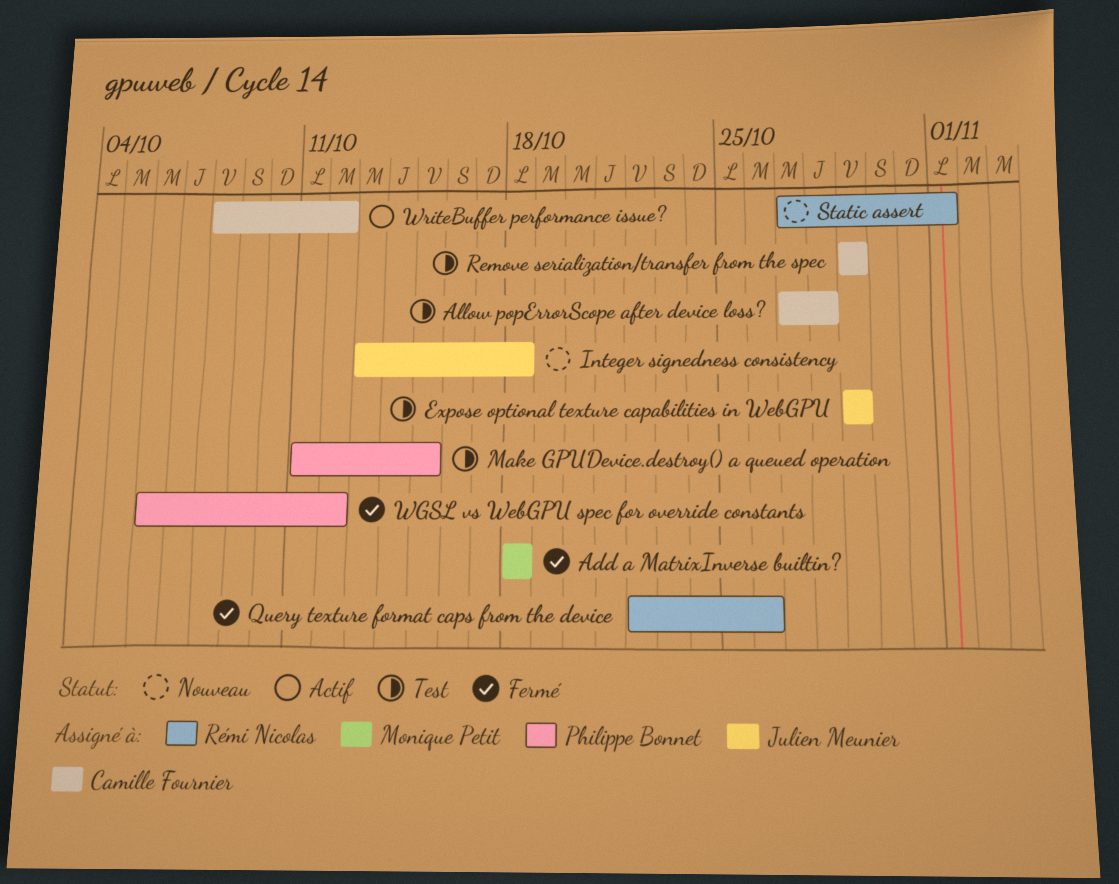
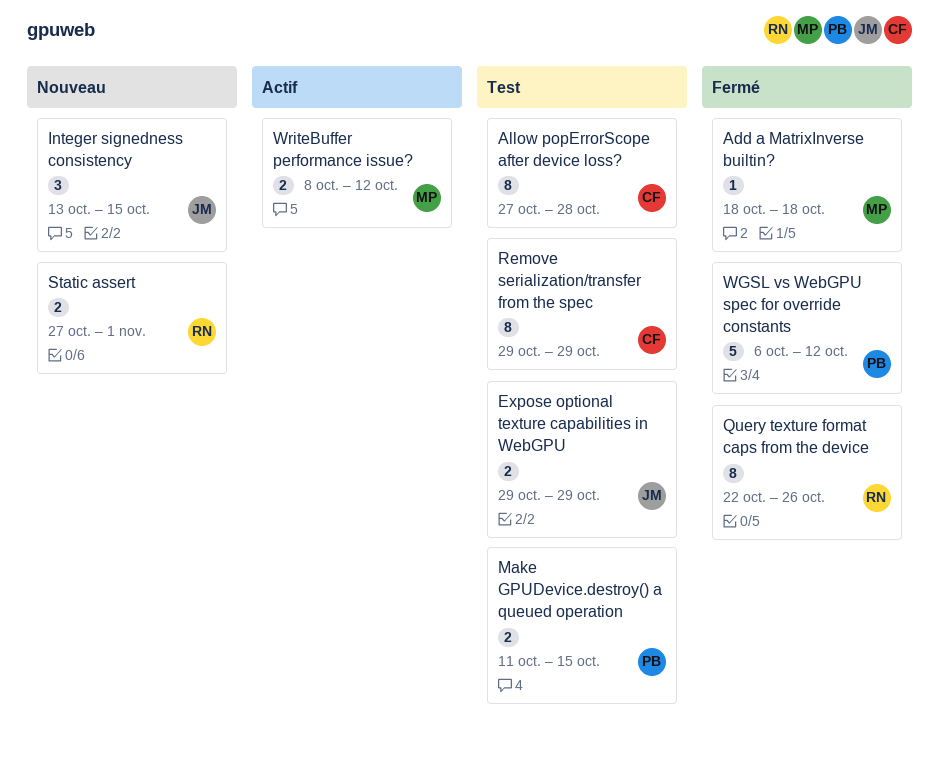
Integer signedness consistency, due: Oct 18 -> Oct 15
WriteBuffer performance issue?, owner: Camille Fournier -> Monique Petit

